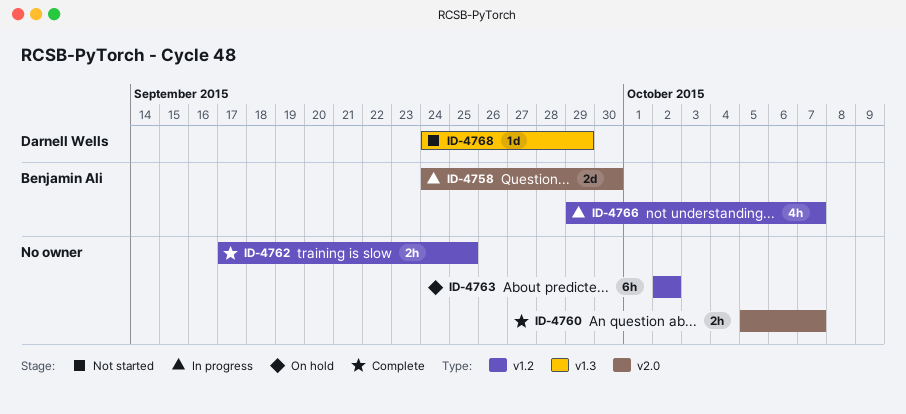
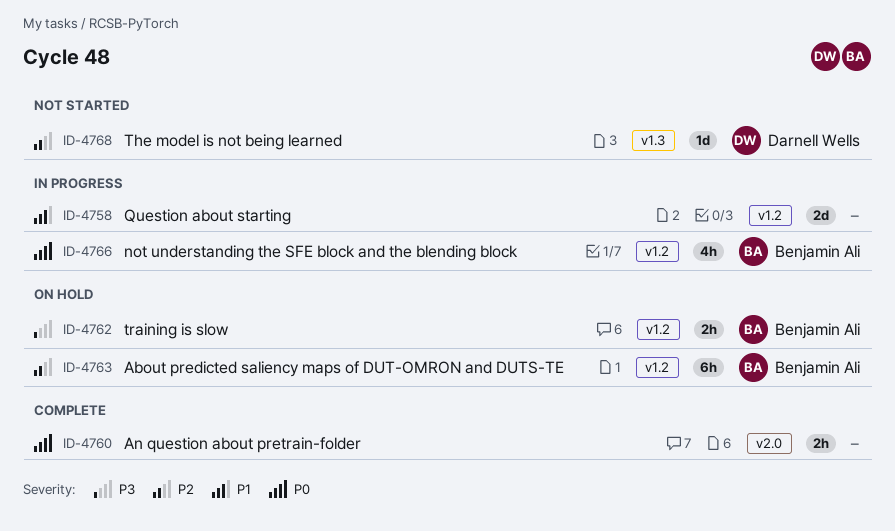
ID-4758, owner: Benjamin Ali -> none
ID-4758, label: v2.0 -> v1.2
ID-4762, status: Complete -> On hold
ID-4762, owner: none -> Benjamin Ali
ID-4763, owner: none -> Benjamin Ali

